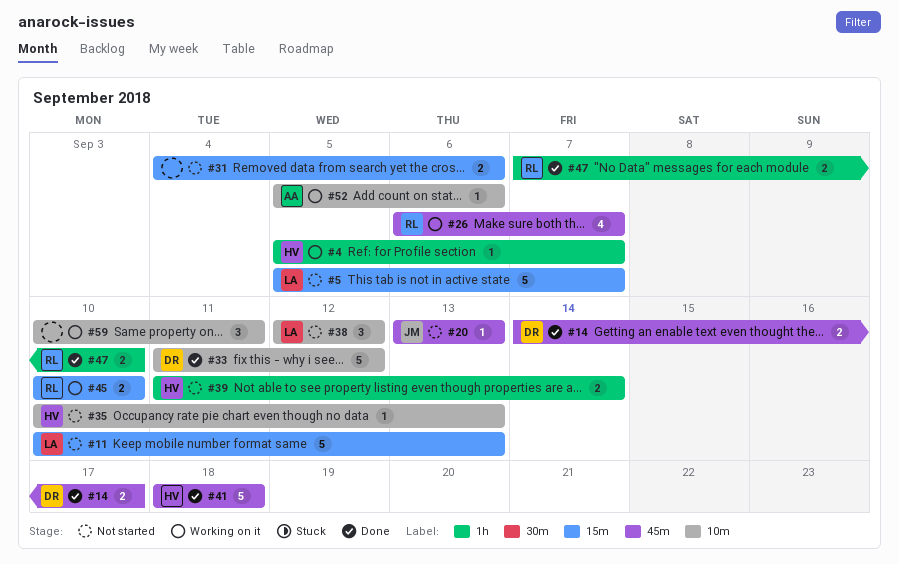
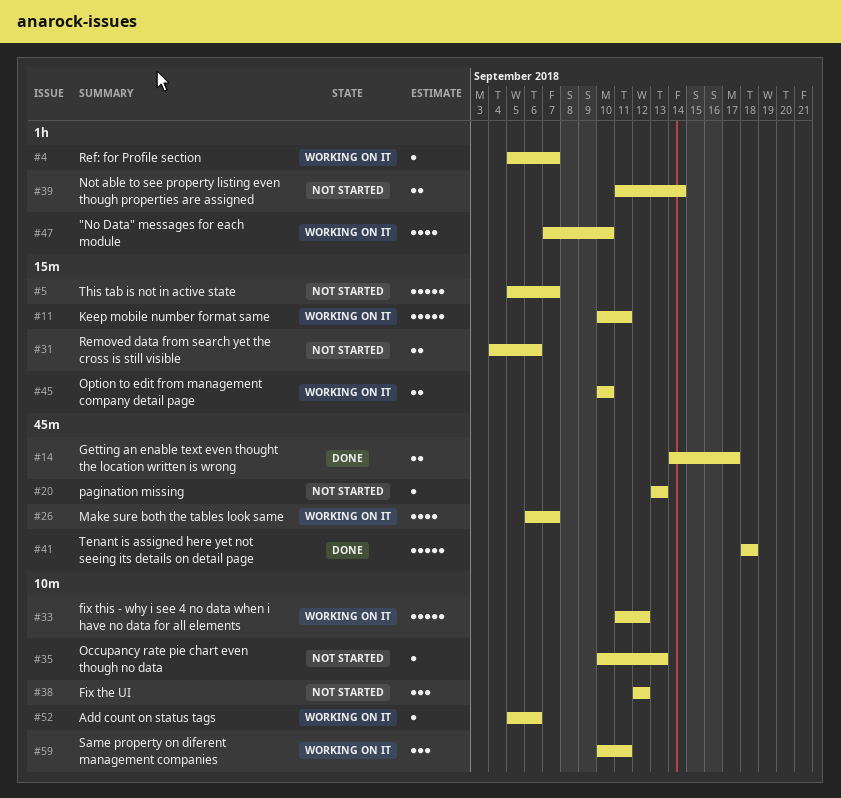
#11, status: Not started -> Working on it
#11, due: Sep 13 -> Sep 11
#33, status: Done -> Working on it
#47, status: Done -> Working on it
#47, estimate: 2 -> 4

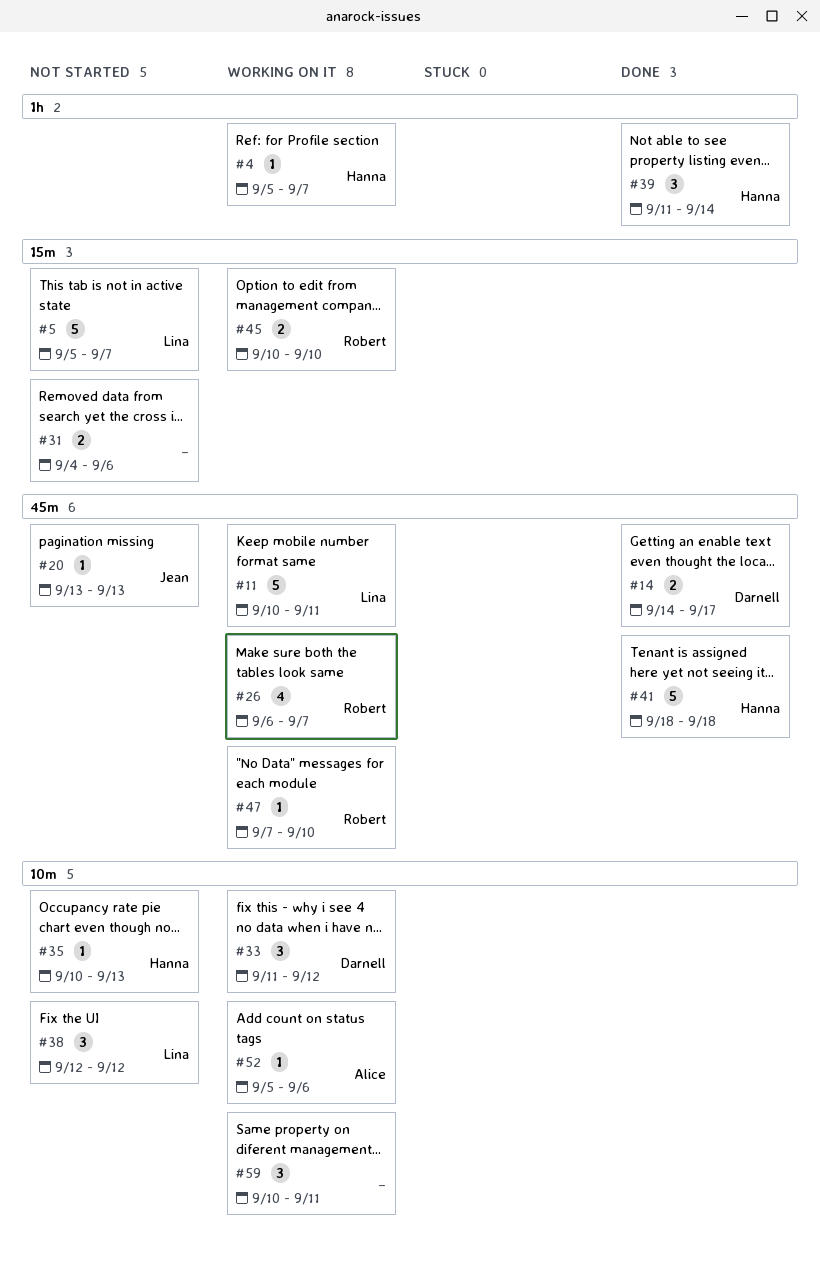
#11, label: 15m -> 45m
#33, estimate: 5 -> 3
#39, status: Not started -> Done
#39, estimate: 2 -> 3
#47, label: 1h -> 45m
#47, estimate: 4 -> 1

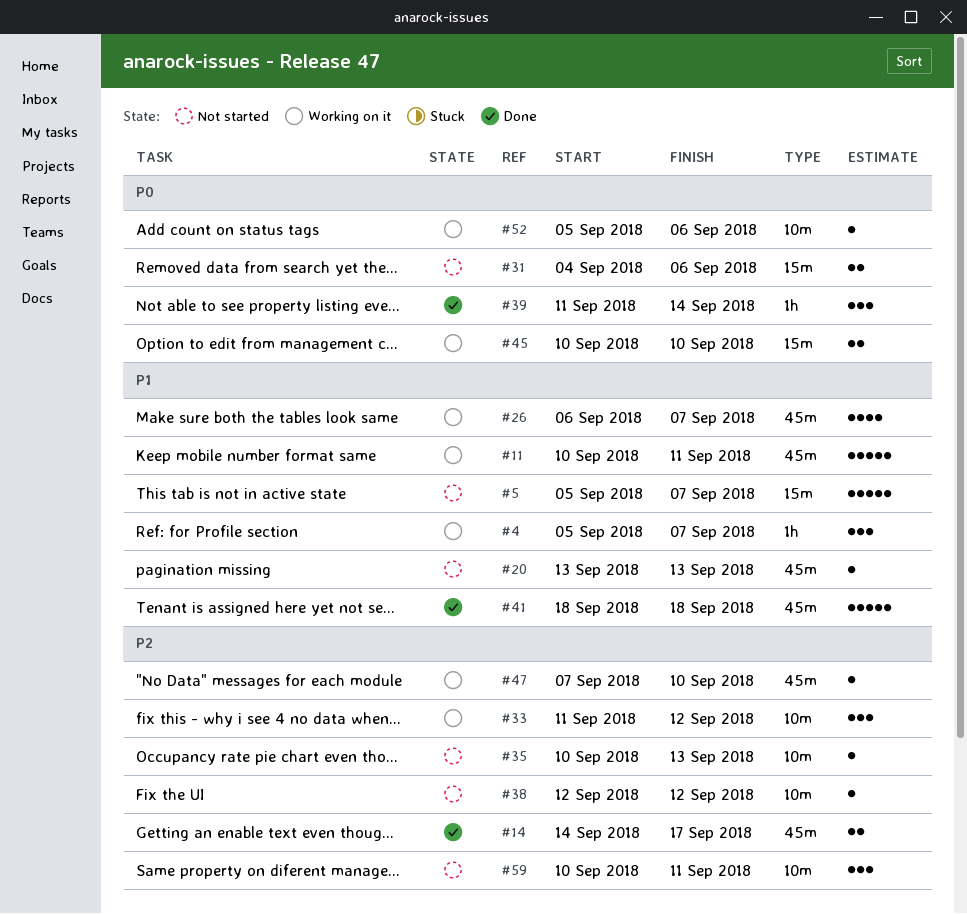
#4, estimate: 1 -> 3
#38, estimate: 3 -> 1
#59, status: Working on it -> Not started

